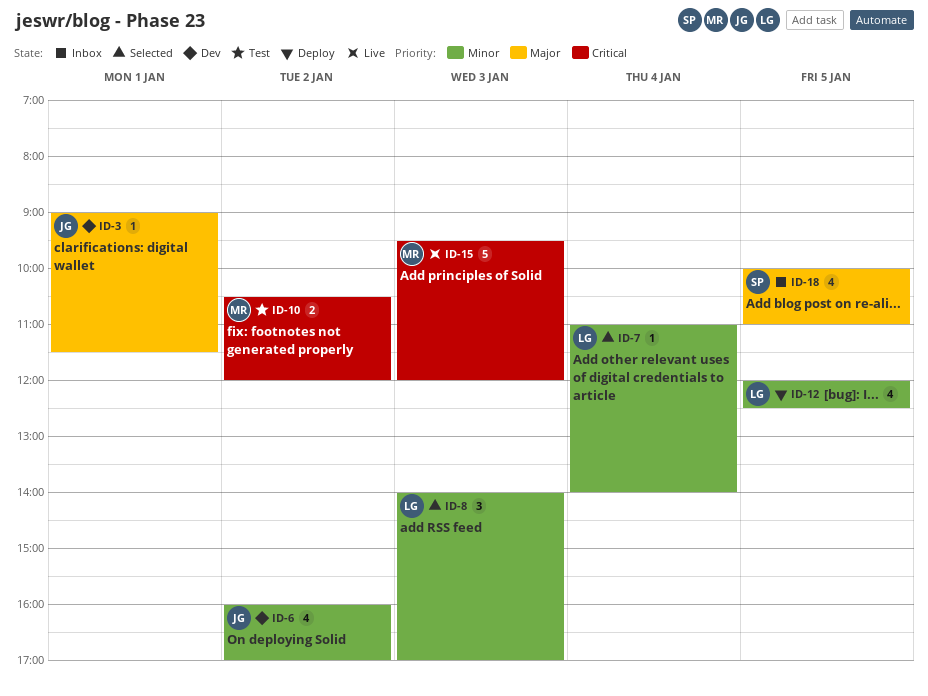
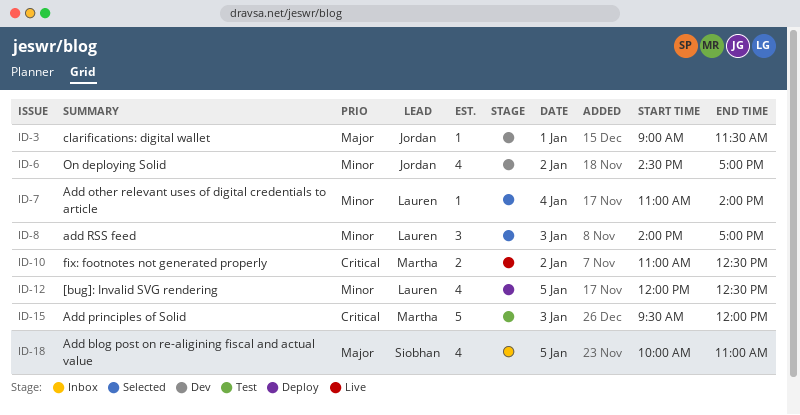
ID-6, begins: 16:00 -> 14:30
ID-10, status: Test -> Live
ID-10, begins: 10:30 -> 11:00
ID-10, ends: 12:00 -> 12:30
ID-15, status: Live -> Test

